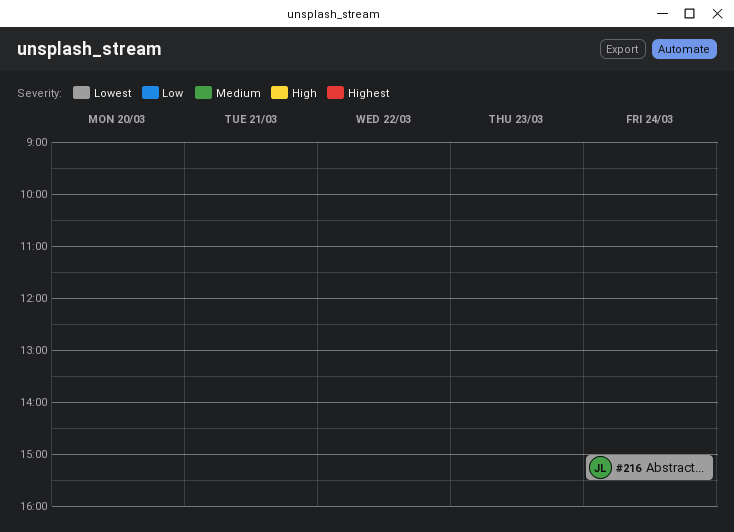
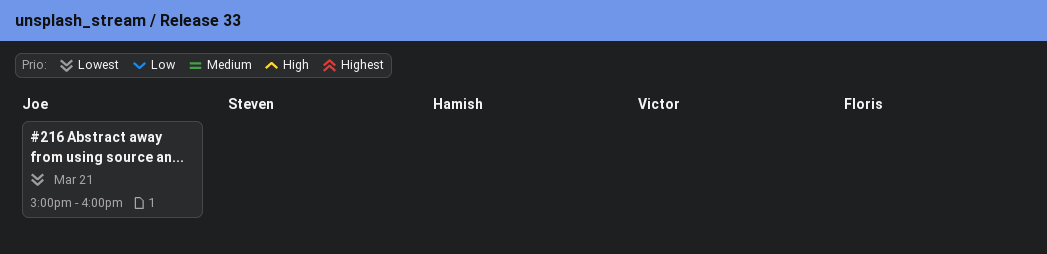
#216, day: Mar 24 -> Mar 21
#216, ends: 15:30 -> 16:00

